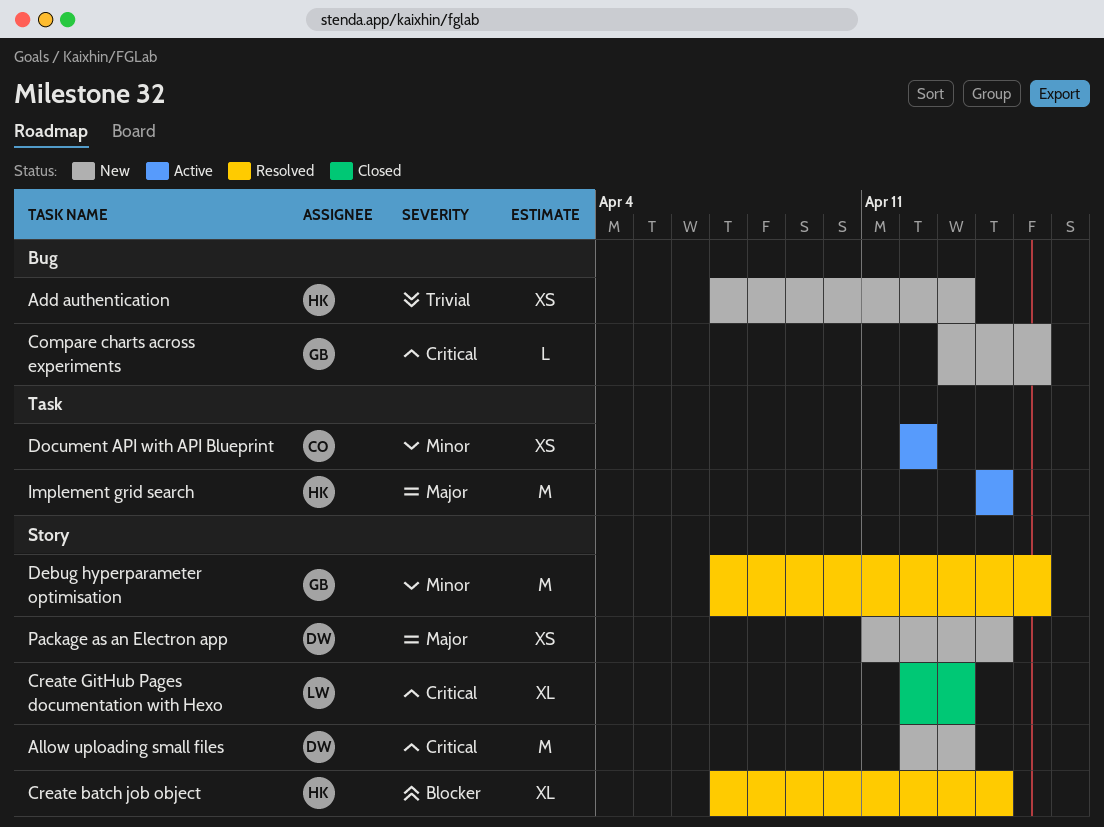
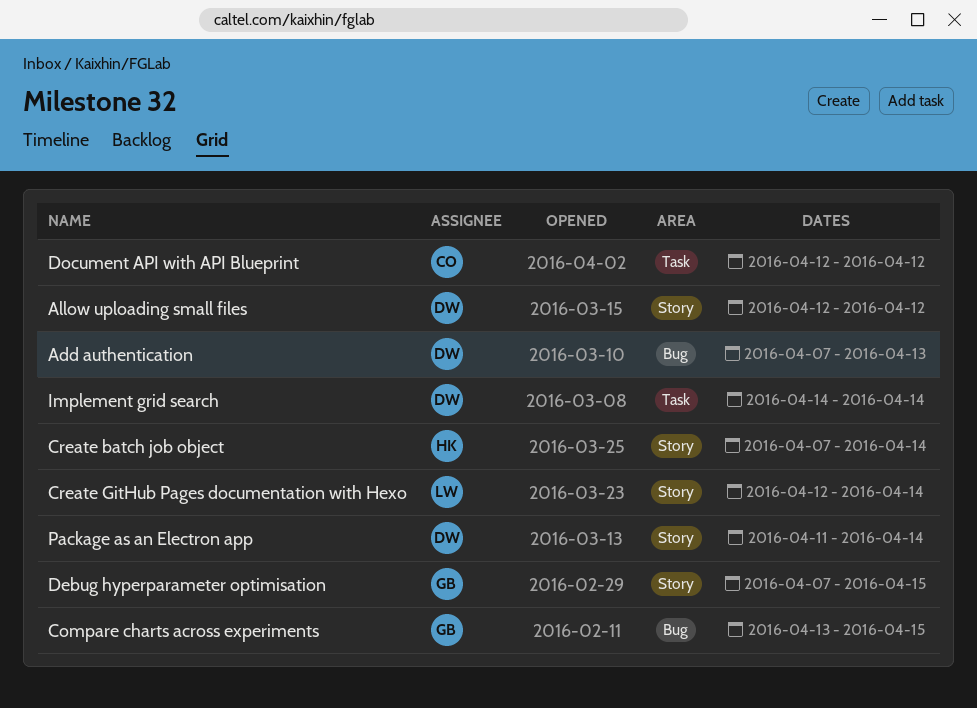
Add authentication, owner: HK -> DW
Allow uploading small files, due: Apr 13 -> Apr 12
Create GitHub Pages documentation with Hexo, due: Apr 13 -> Apr 14
Implement grid search, owner: HK -> DW

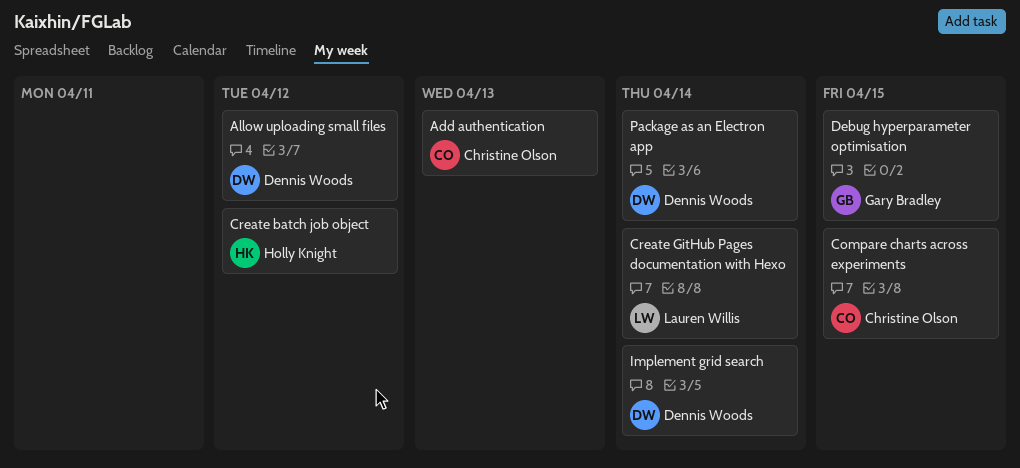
Add authentication, owner: Dennis Woods -> Christine Olson
Compare charts across experiments, owner: Gary Bradley -> Christine Olson
Create batch job object, due: Apr 14 -> Apr 12
Document API with API Blueprint: present -> none

